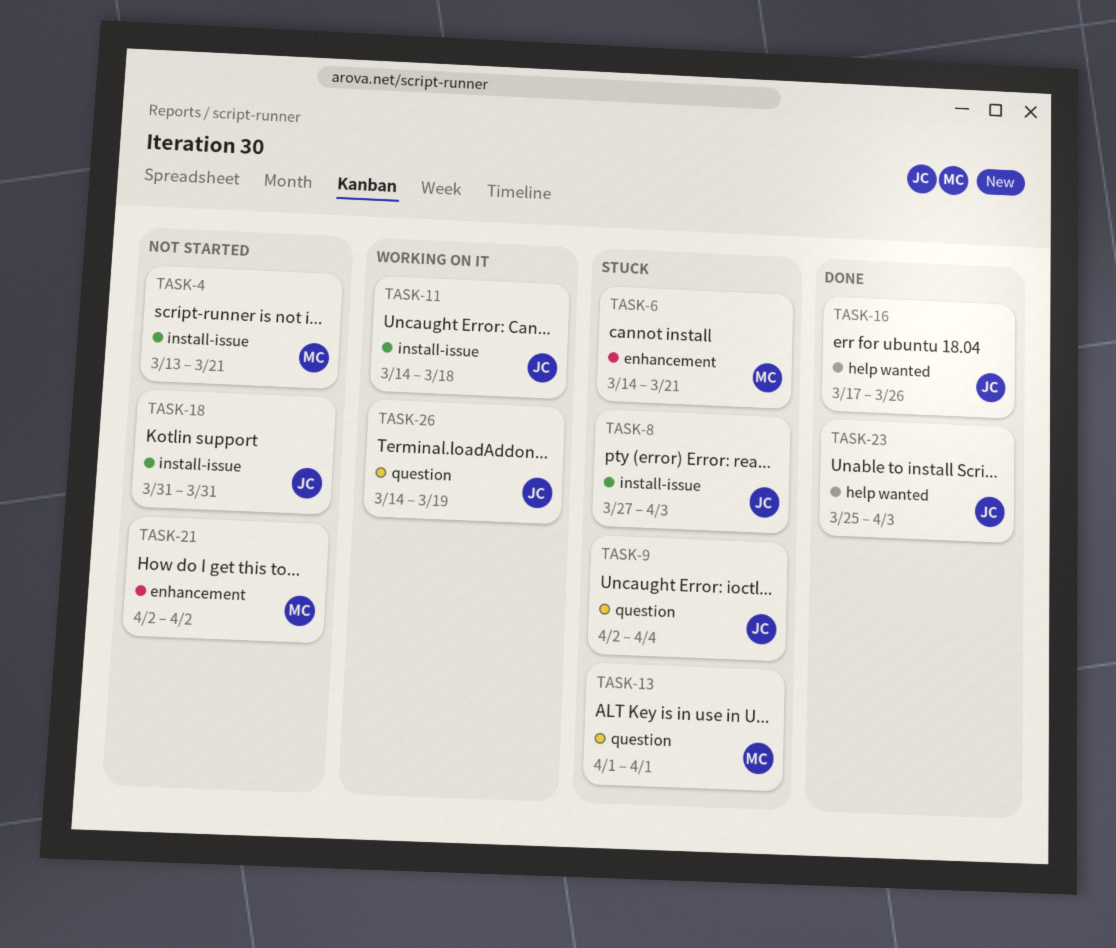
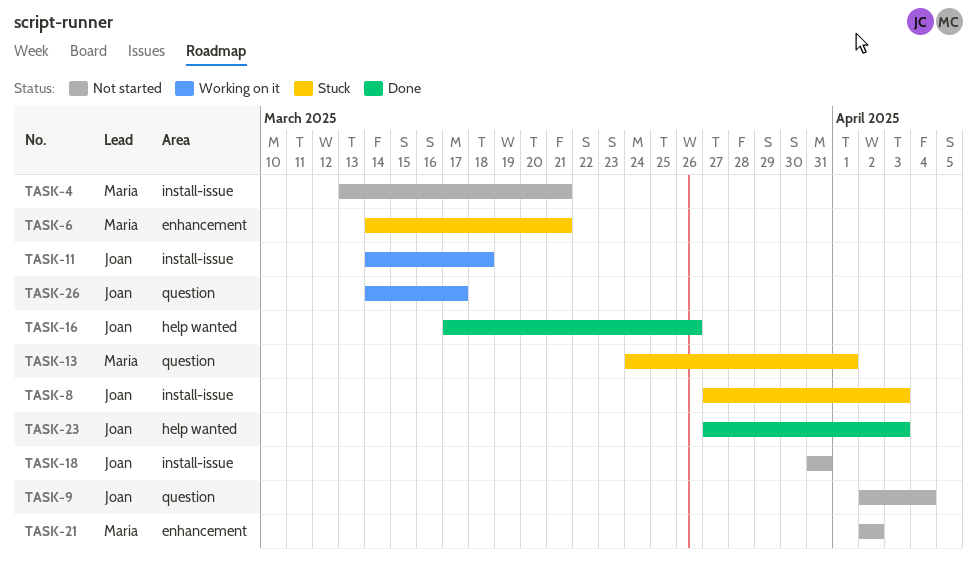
TASK-9, status: Stuck -> Not started
TASK-13, start: Apr 1 -> Mar 24
TASK-23, start: Mar 25 -> Mar 27
TASK-26, due: Mar 19 -> Mar 17

